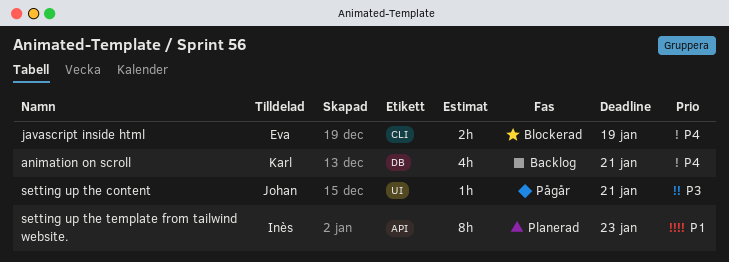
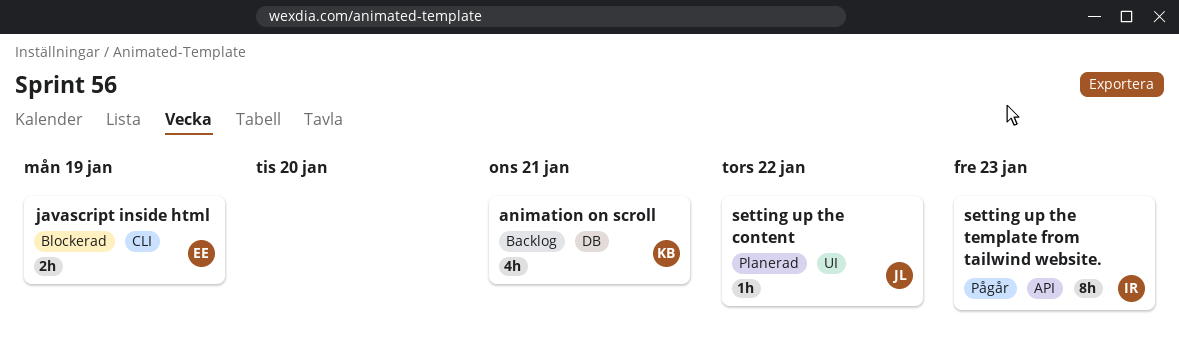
setting up the content, status: Pågår -> Planerad
setting up the content, due: Jan 21 -> Jan 22
setting up the template from tailwind website., status: Planerad -> Pågår

